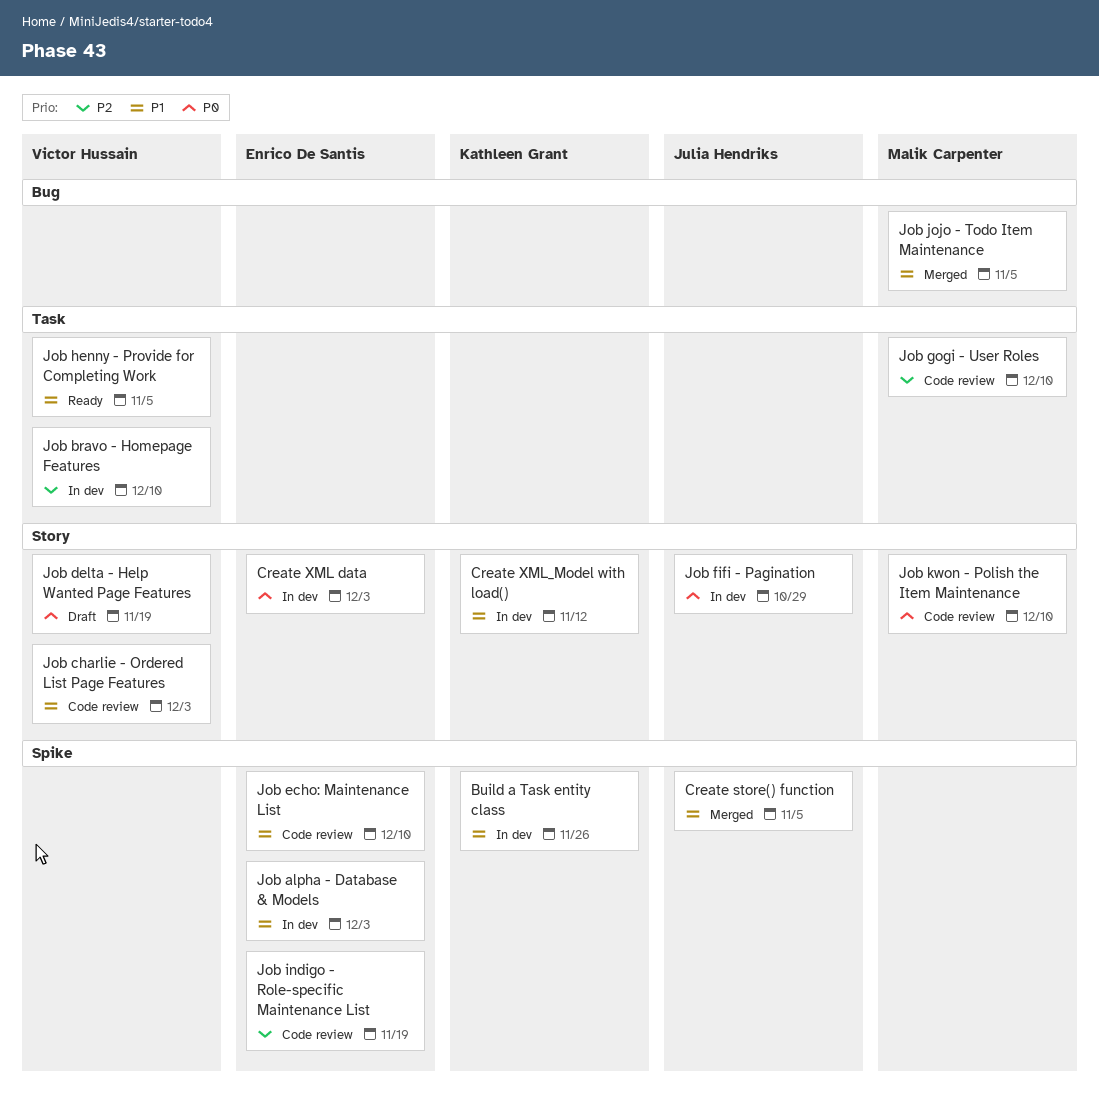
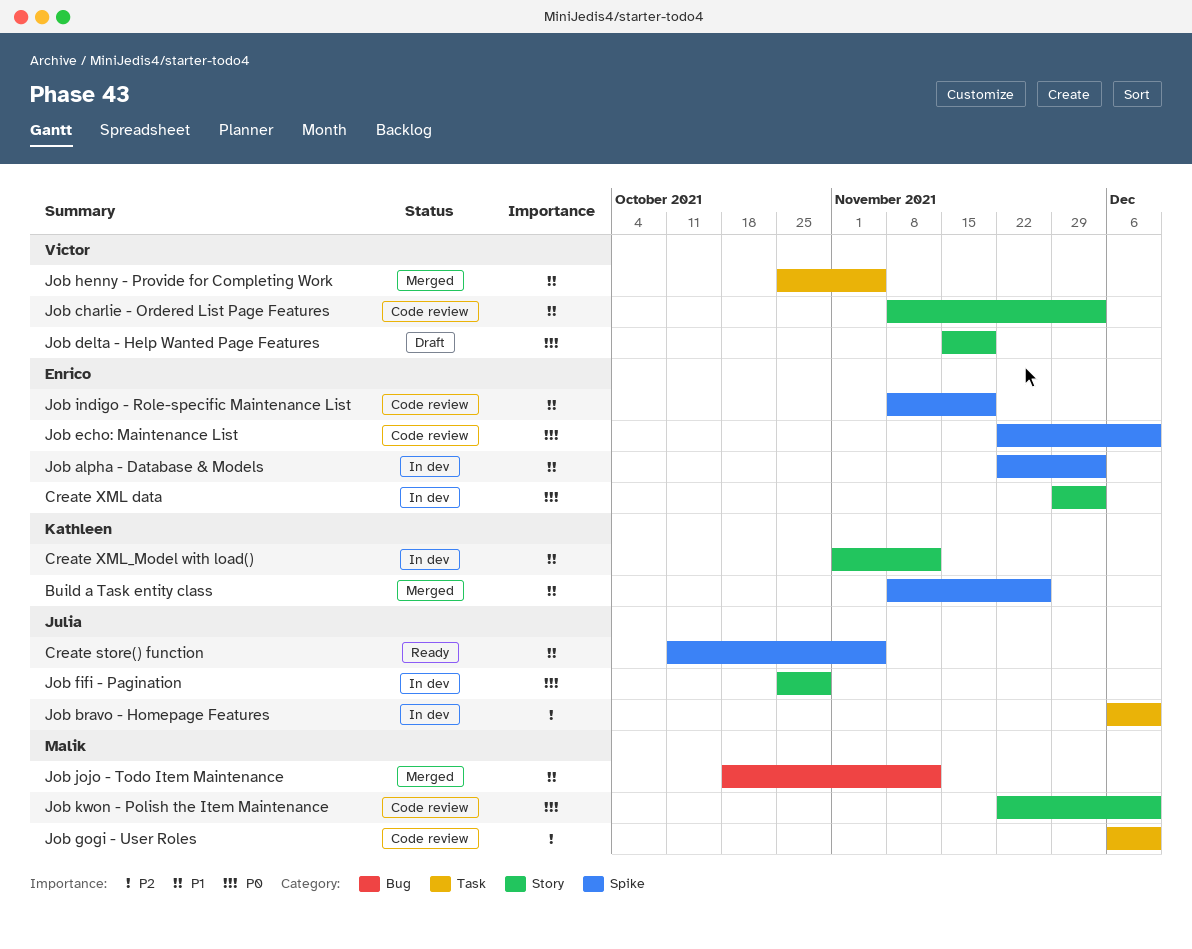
Build a Task entity class, status: In dev -> Merged
Create store() function, status: Merged -> Ready
Job bravo - Homepage Features, owner: Victor Hussain -> Julia Hendriks
Job echo: Maintenance List, priority: P1 -> P0
Job henny - Provide for Completing Work, status: Ready -> Merged
Job indigo - Role-specific Maintenance List, priority: P2 -> P1
Job jojo - Todo Item Maintenance, due: Nov 5 -> Nov 12

